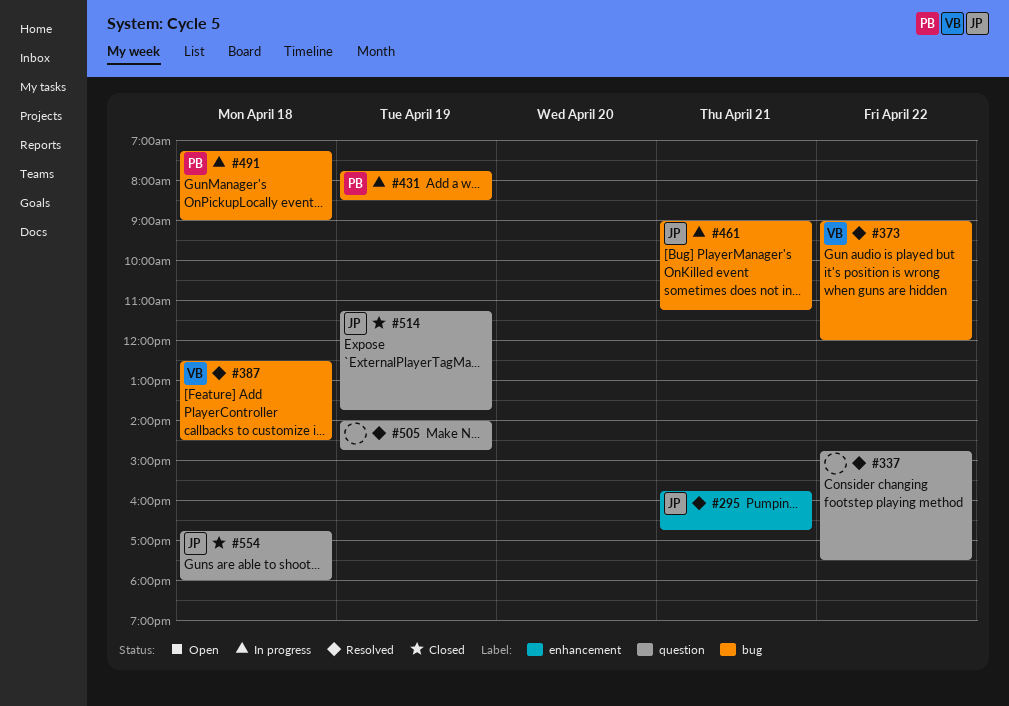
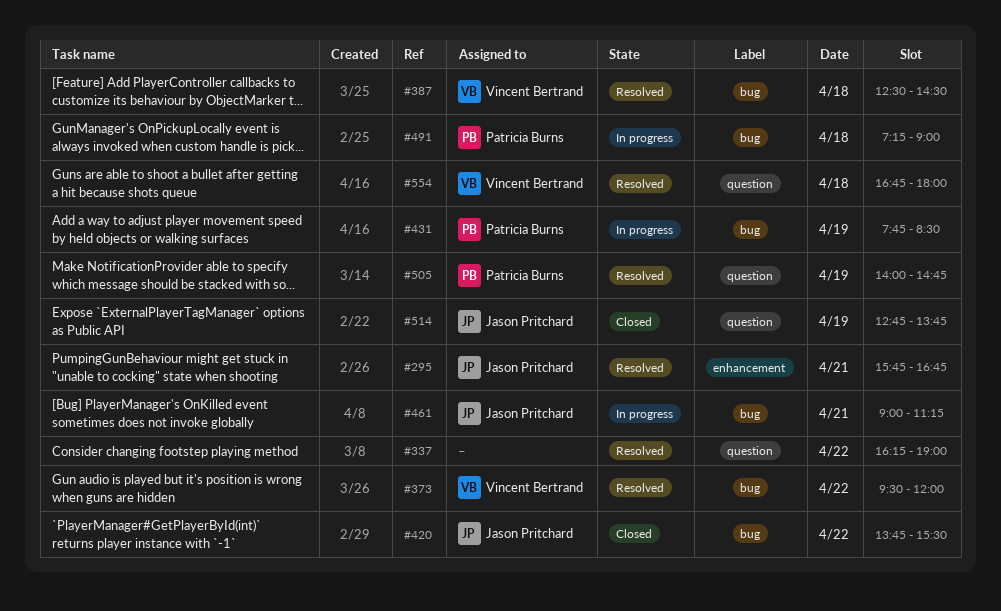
#337, begins: 14:45 -> 16:15
#337, ends: 17:30 -> 19:00
#373, begins: 09:00 -> 09:30
#420: none -> present
#505, owner: none -> Patricia Burns
#514, begins: 11:15 -> 12:45
#554, status: Closed -> Resolved
#554, owner: Jason Pritchard -> Vincent Bertrand

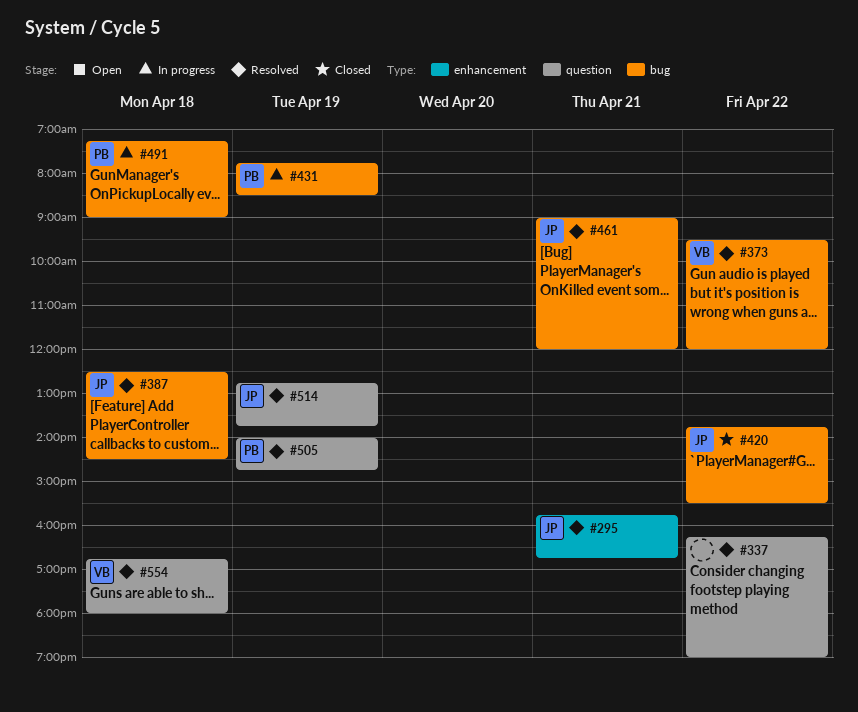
#387, owner: Vincent Bertrand -> Jason Pritchard
#461, status: In progress -> Resolved
#461, ends: 11:15 -> 12:00
#514, status: Closed -> Resolved

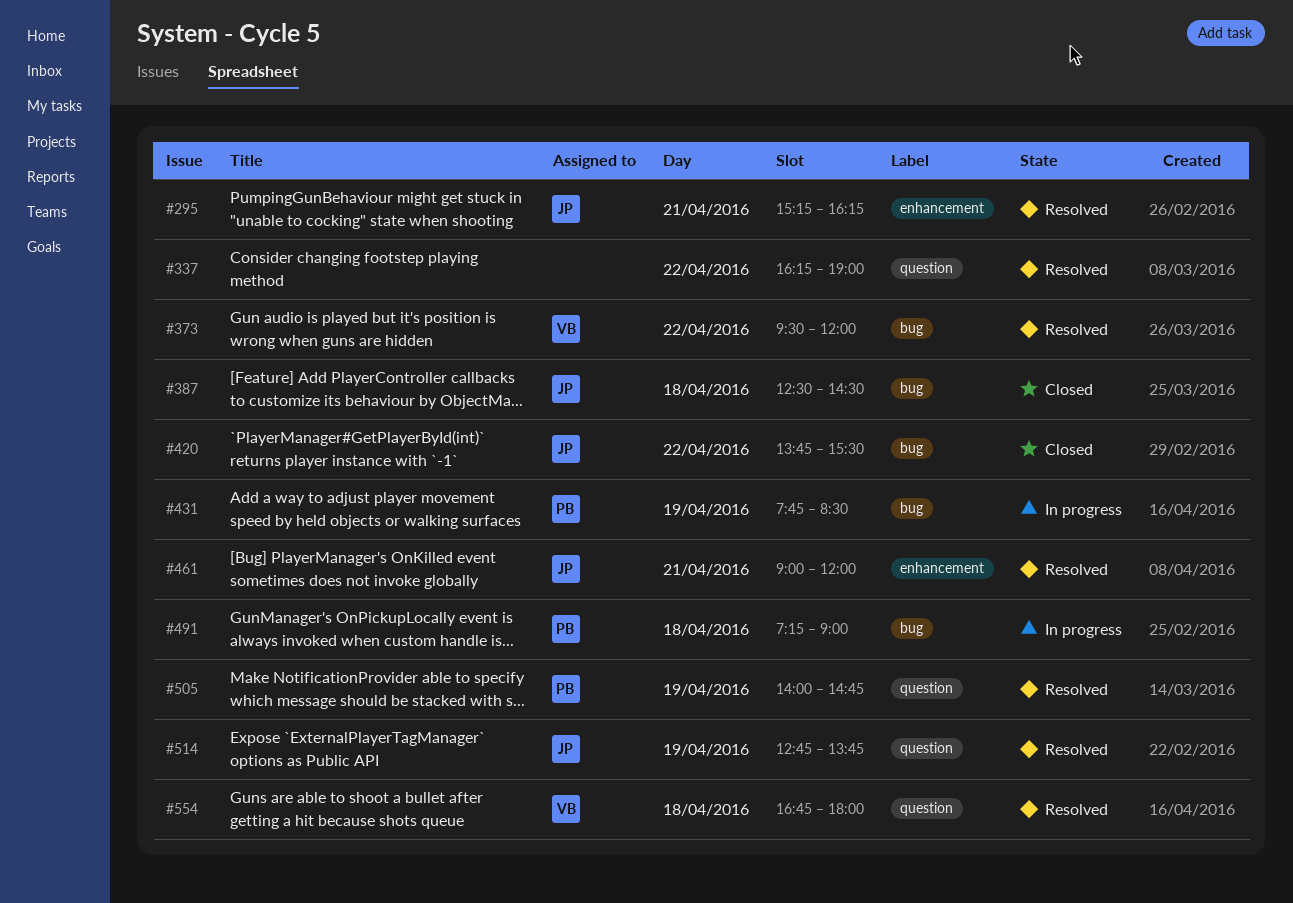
#295, begins: 15:45 -> 15:15
#295, ends: 16:45 -> 16:15
#387, status: Resolved -> Closed
#461, label: bug -> enhancement

